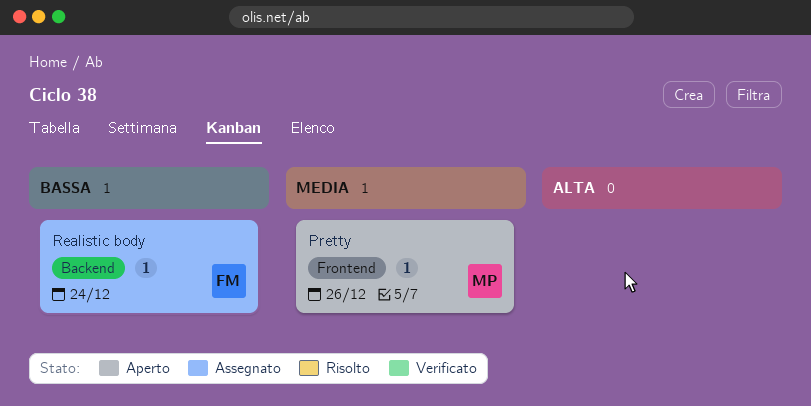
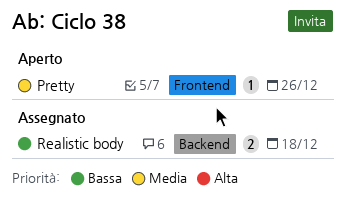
Realistic body, estimate: 1 -> 2
Realistic body, due: Dec 24 -> Dec 18

